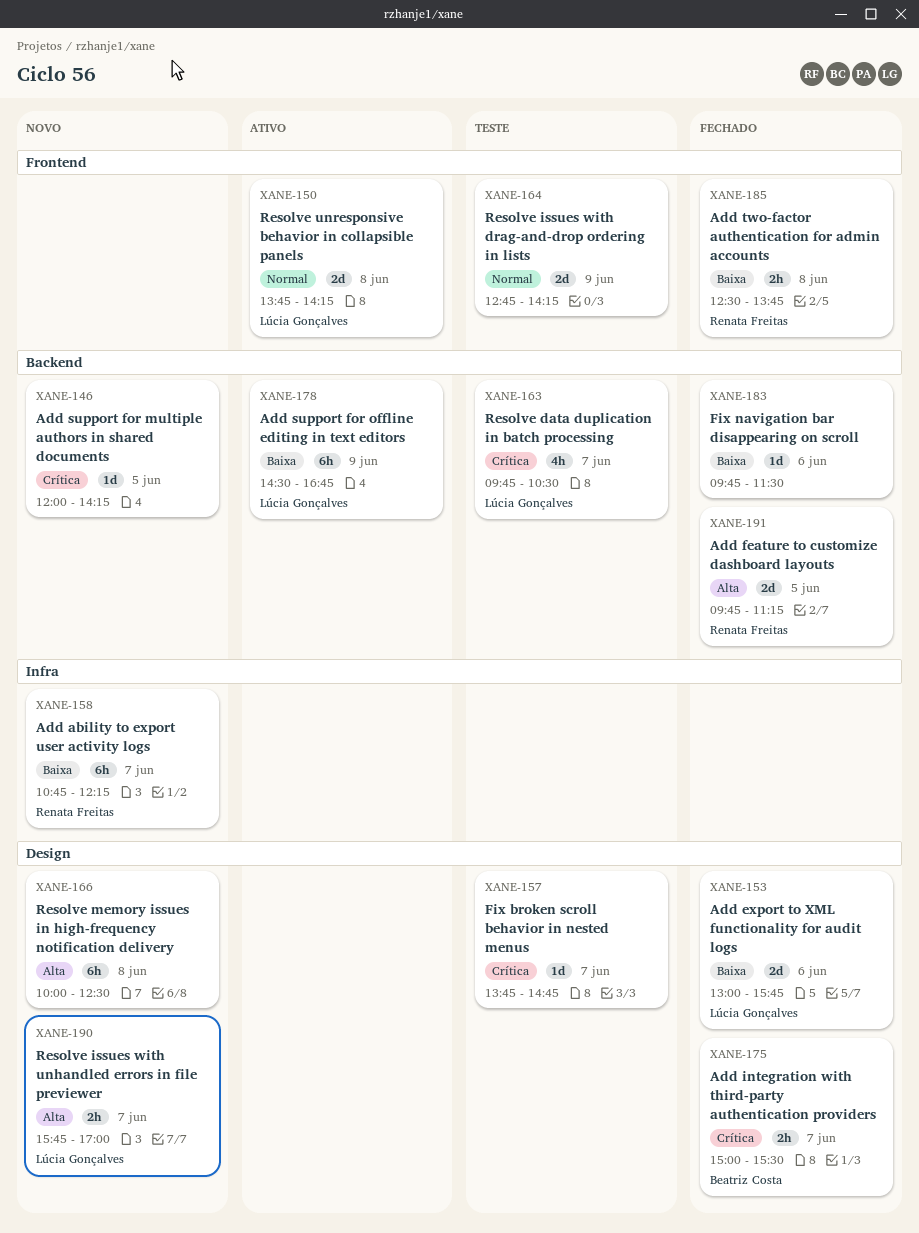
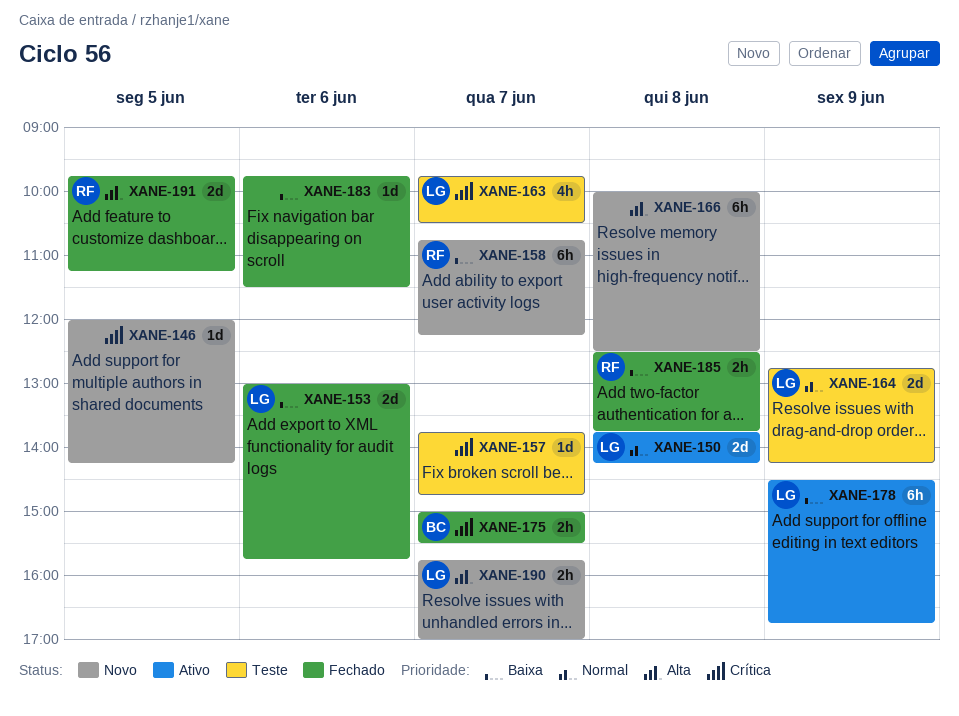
XANE-164, owner: none -> Lúcia Gonçalves

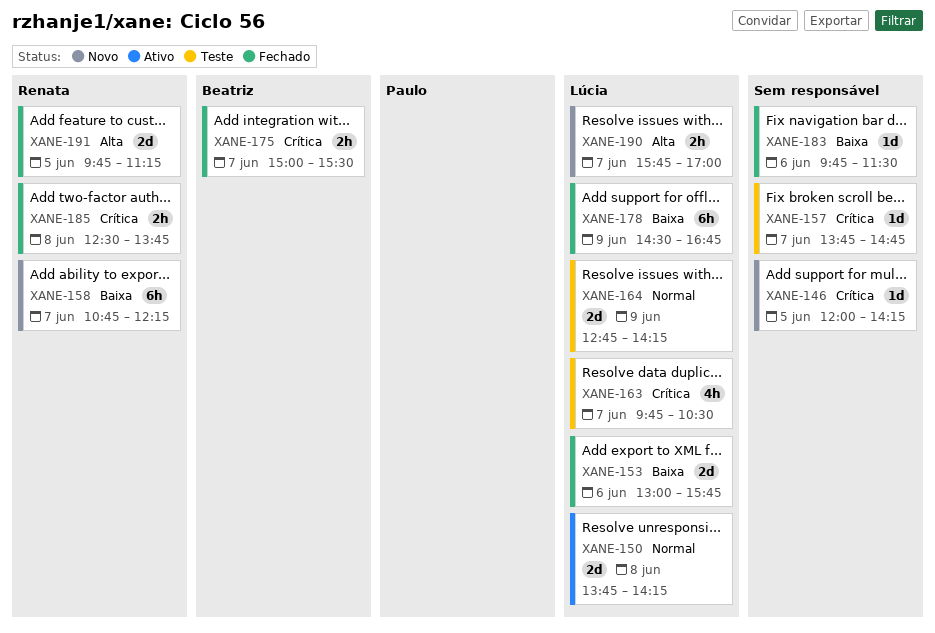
XANE-166: present -> none
XANE-178, status: Ativo -> Fechado
XANE-185, priority: Baixa -> Crítica

